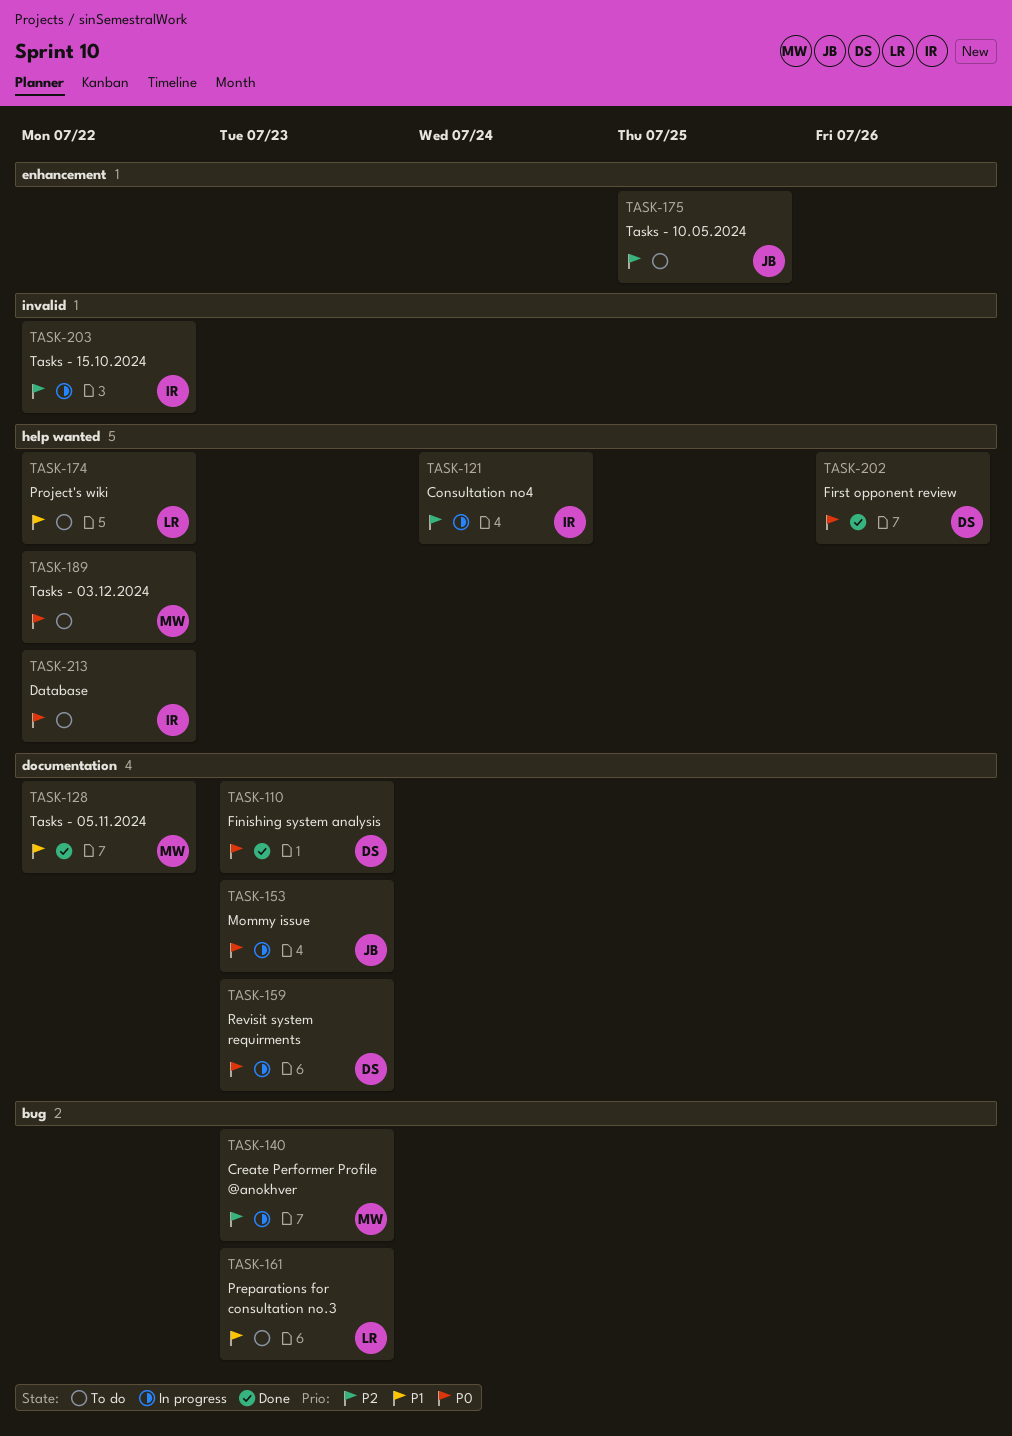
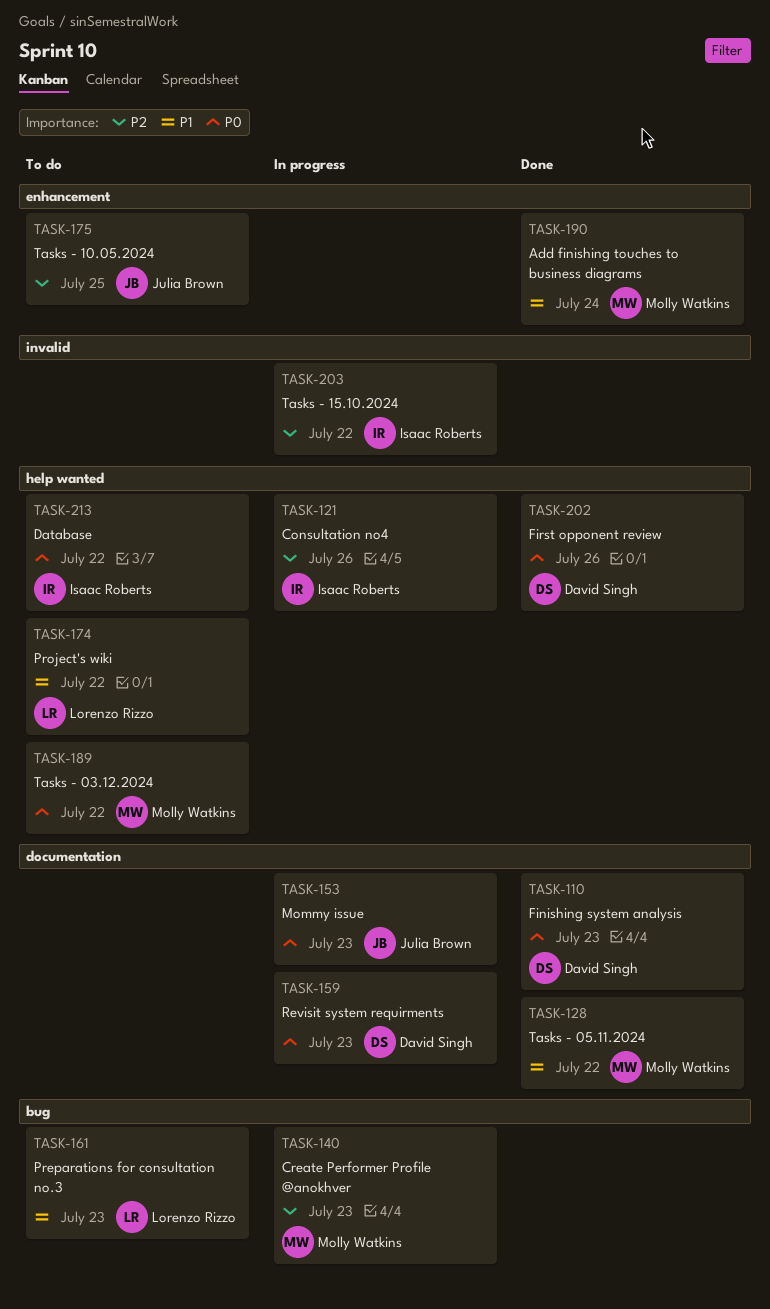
TASK-121, due: Jul 24 -> Jul 26
TASK-190: none -> present

